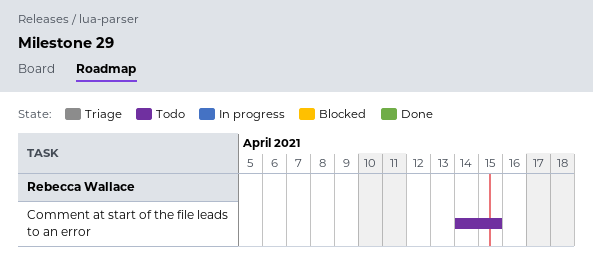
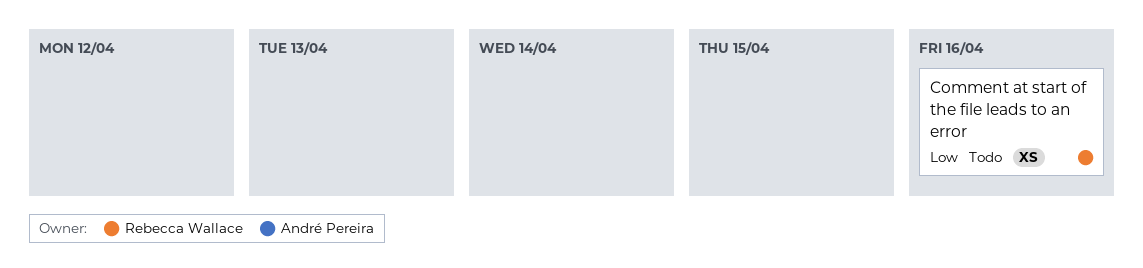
Comment at start of the file leads to an error, due: Apr 15 -> Apr 16

